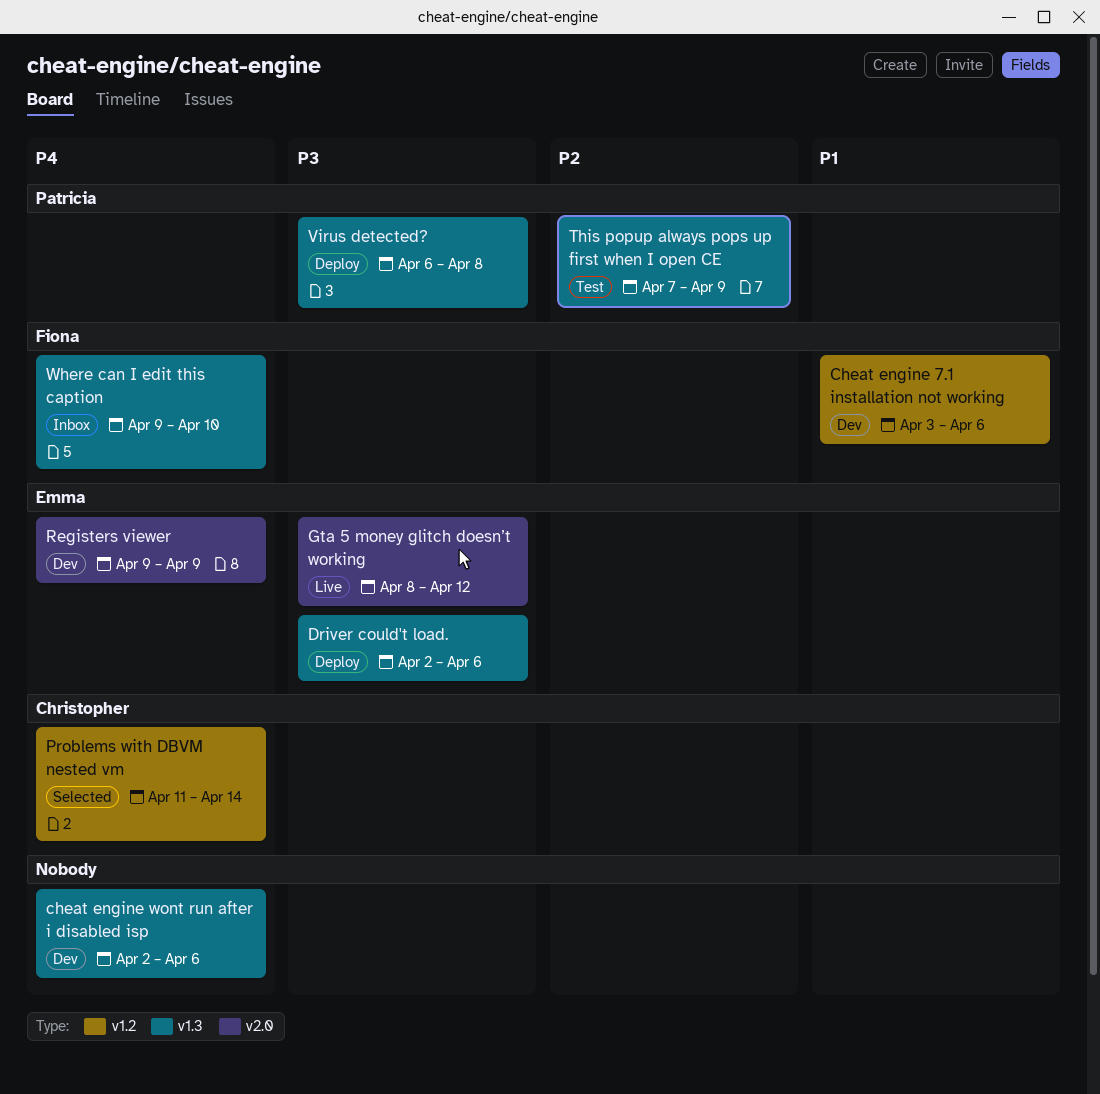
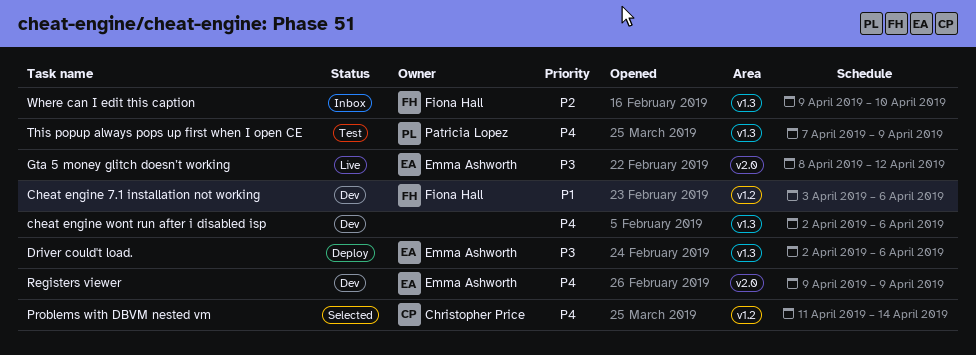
This popup always pops up first when I open CE, priority: P2 -> P4
Virus detected?: present -> none
Where can I edit this caption, priority: P4 -> P2

